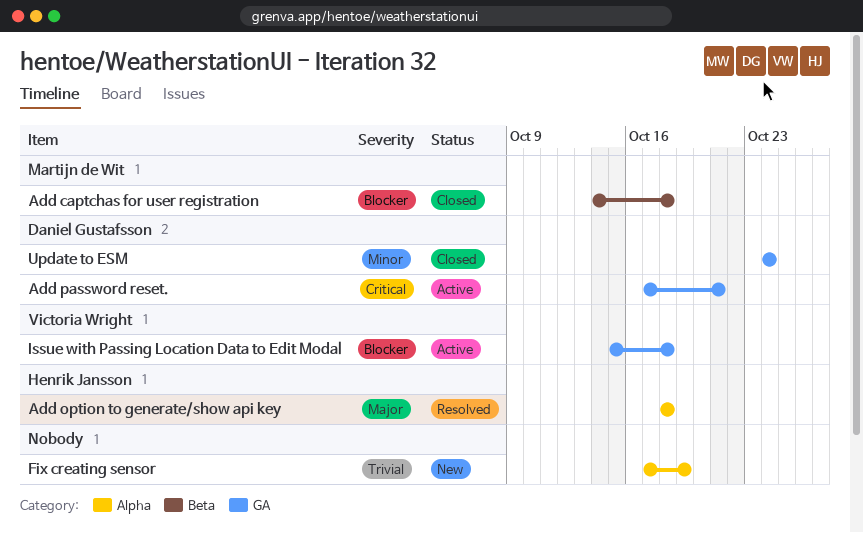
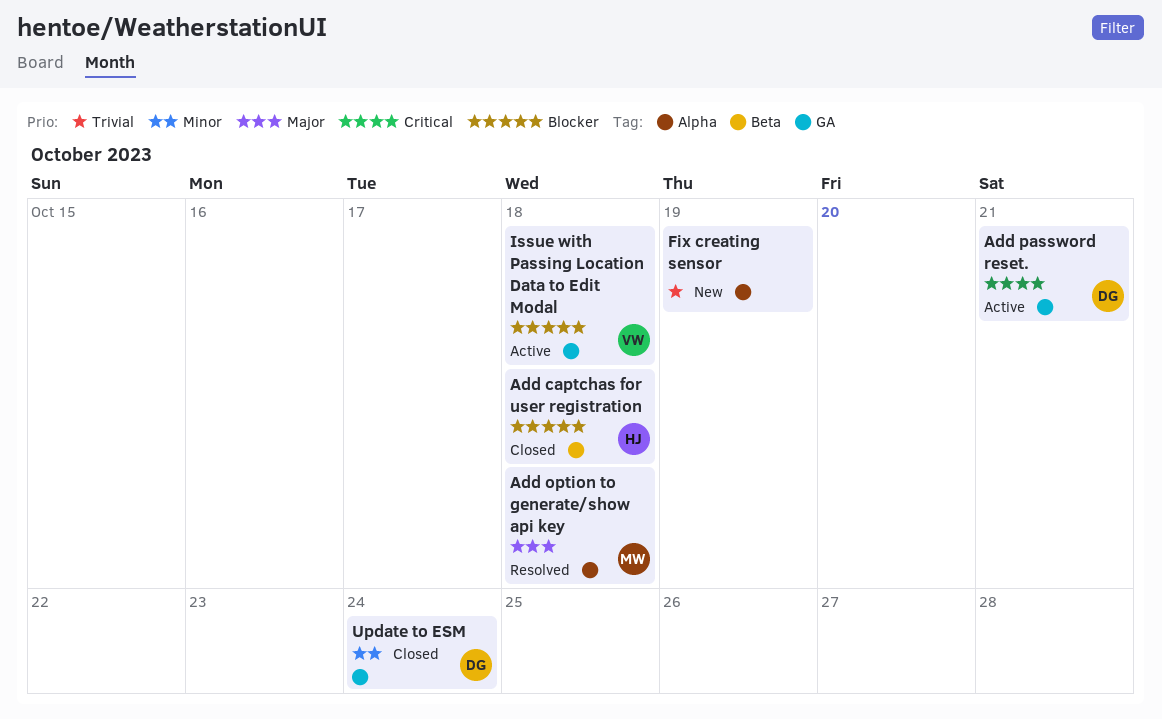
Add captchas for user registration, owner: Martijn de Wit -> Henrik Jansson
Add option to generate/show api key, owner: Henrik Jansson -> Martijn de Wit

